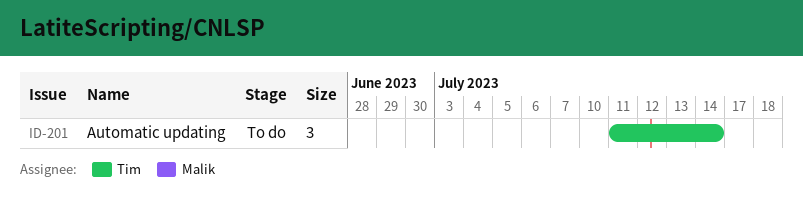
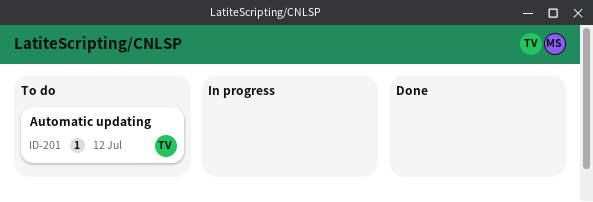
ID-201, estimate: 3 -> 1
ID-201, due: Jul 14 -> Jul 12

